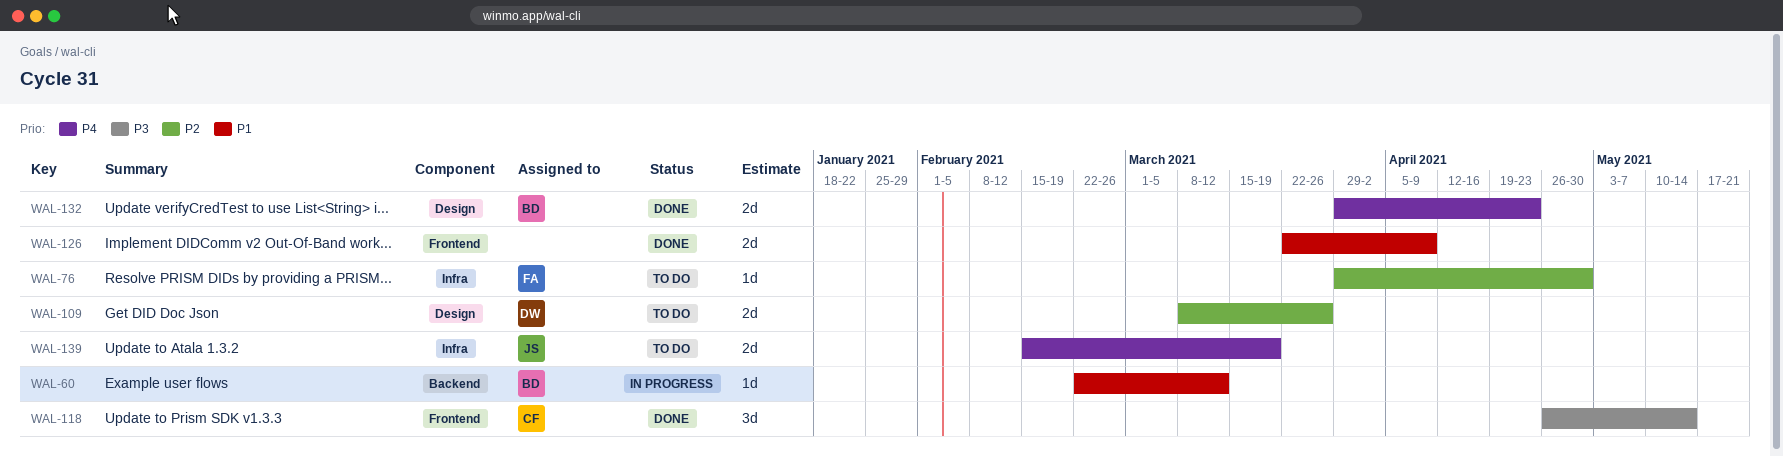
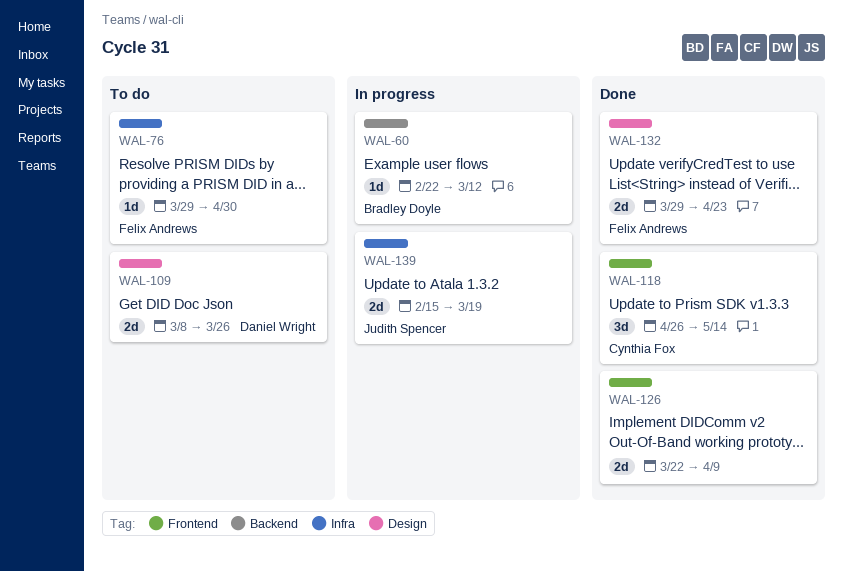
WAL-132, owner: Bradley Doyle -> Felix Andrews
WAL-139, status: To do -> In progress

